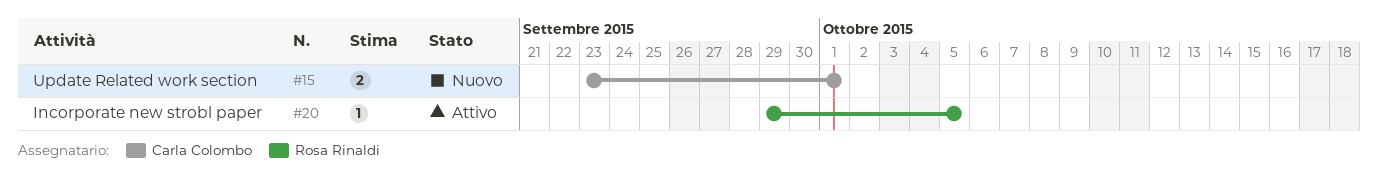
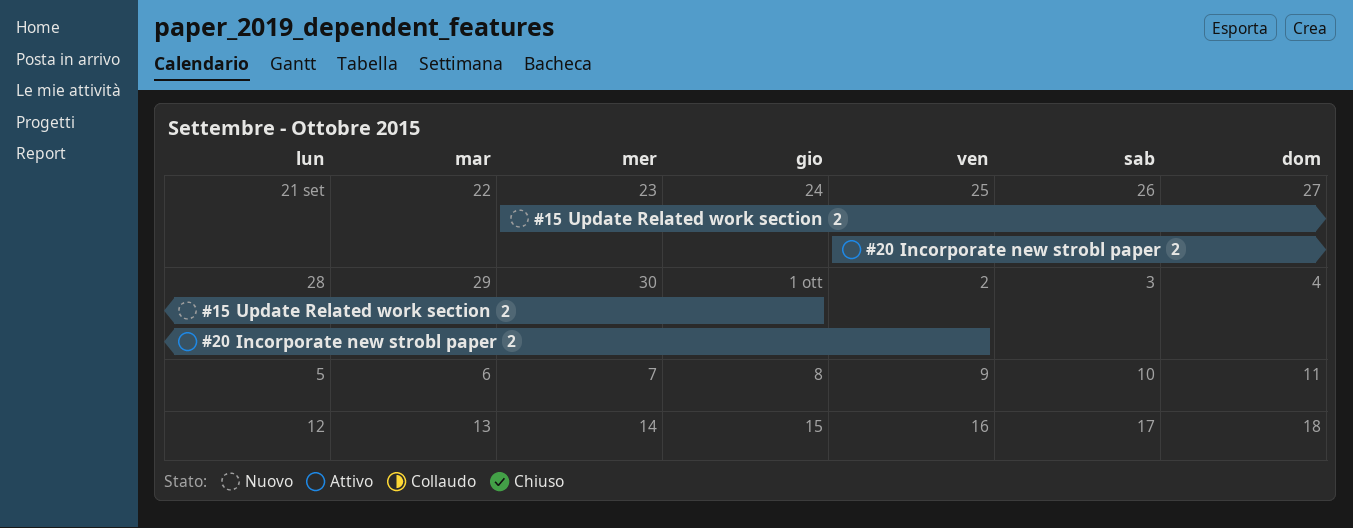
#20, estimate: 1 -> 2
#20, start: Sep 29 -> Sep 25
#20, due: Oct 5 -> Oct 2

